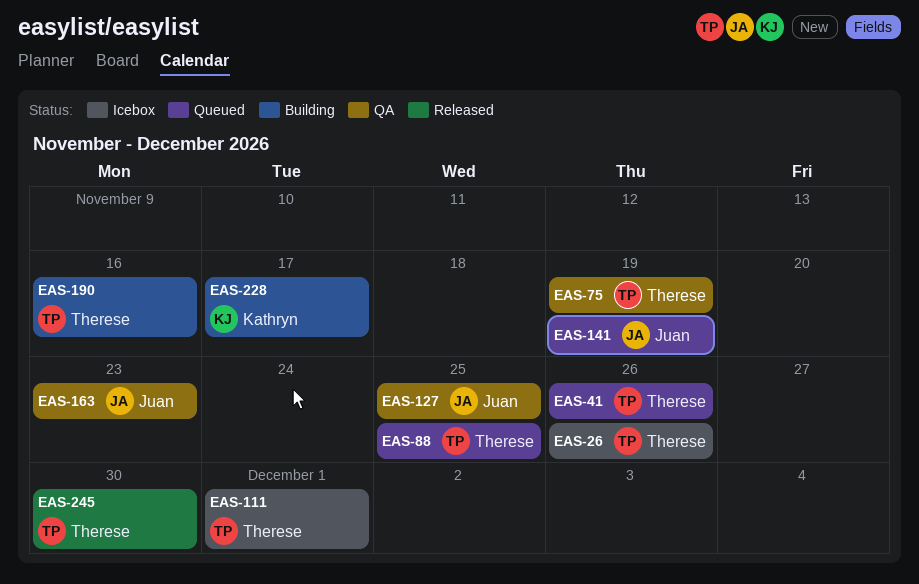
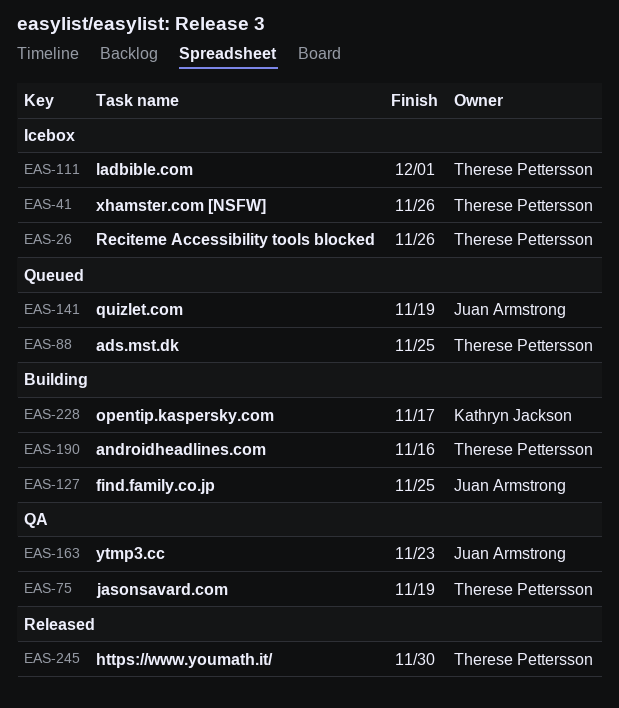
EAS-41, status: Queued -> Icebox
EAS-127, status: QA -> Building

